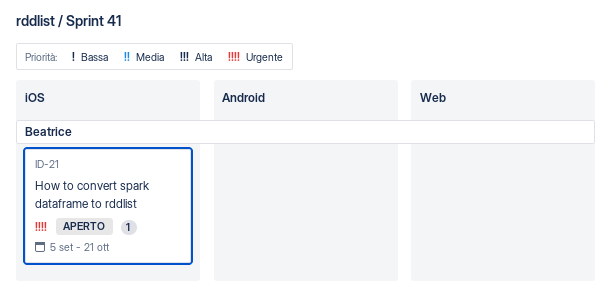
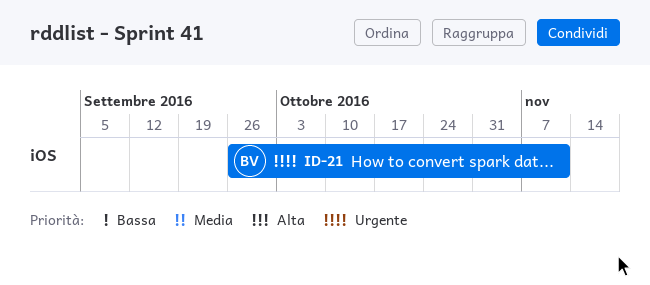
ID-21, start: Sep 5 -> Sep 26
ID-21, due: Oct 21 -> Nov 11

